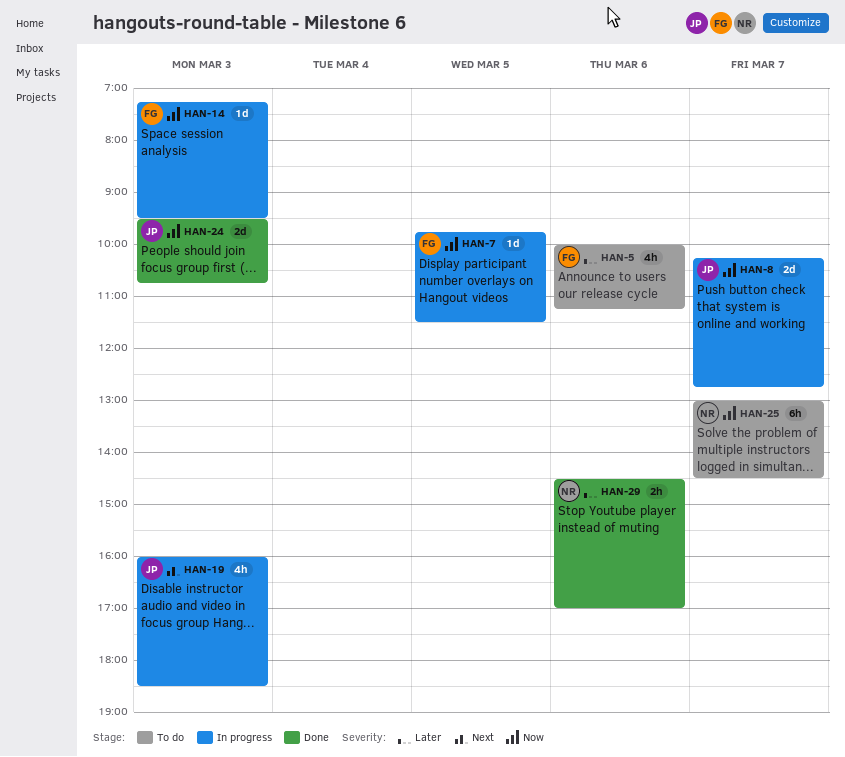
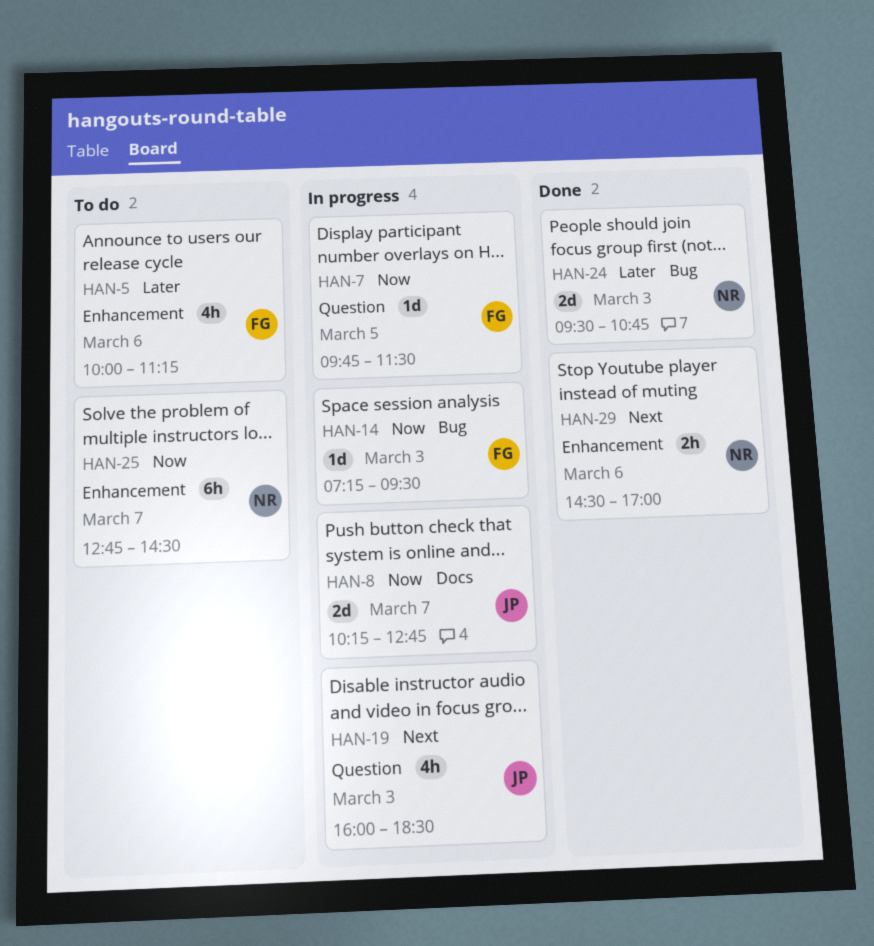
HAN-24, owner: JP -> NR
HAN-24, priority: Now -> Later
HAN-25, begins: 13:00 -> 12:45
HAN-29, priority: Later -> Next

